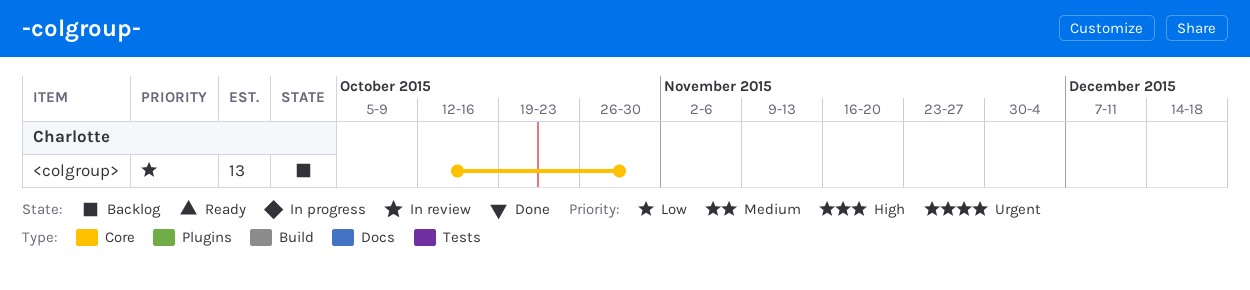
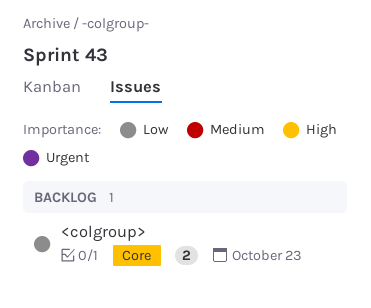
<colgroup>, estimate: 13 -> 2
<colgroup>, due: Oct 30 -> Oct 23

